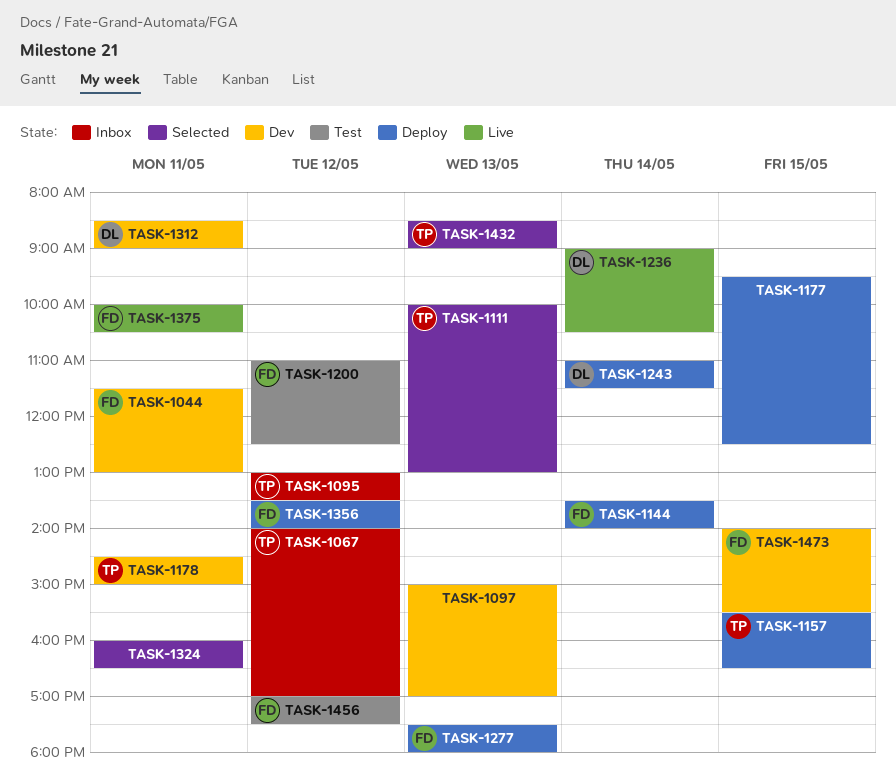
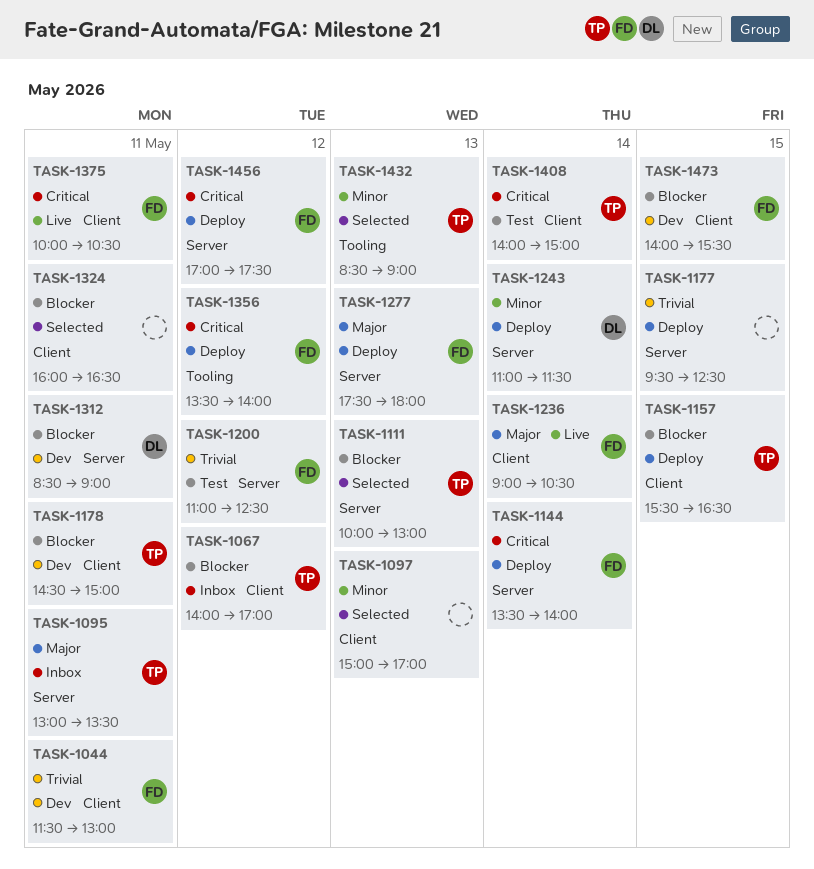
TASK-1095, day: May 12 -> May 11
TASK-1097, status: Dev -> Selected
TASK-1236, owner: DL -> FD
TASK-1408: none -> present
TASK-1456, status: Test -> Deploy

